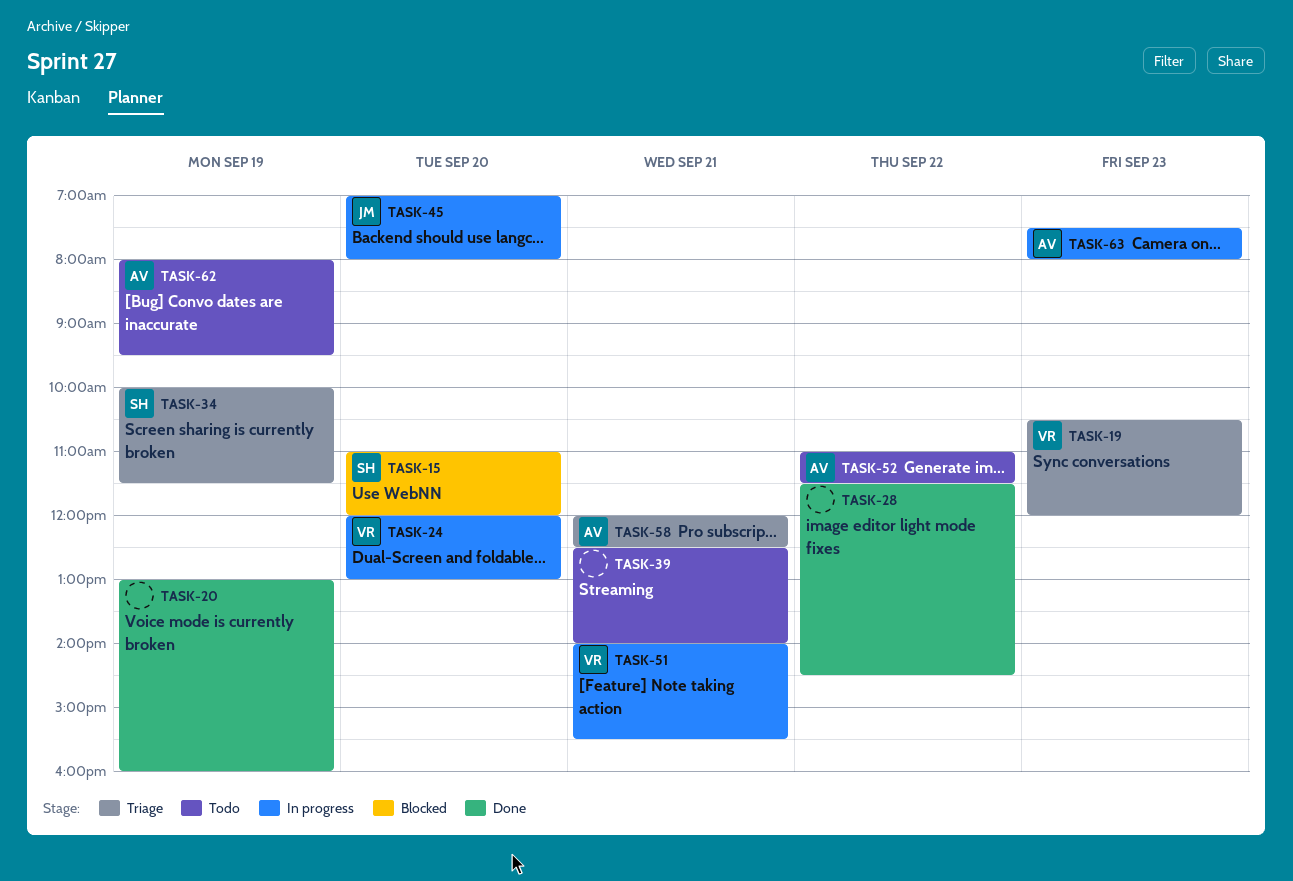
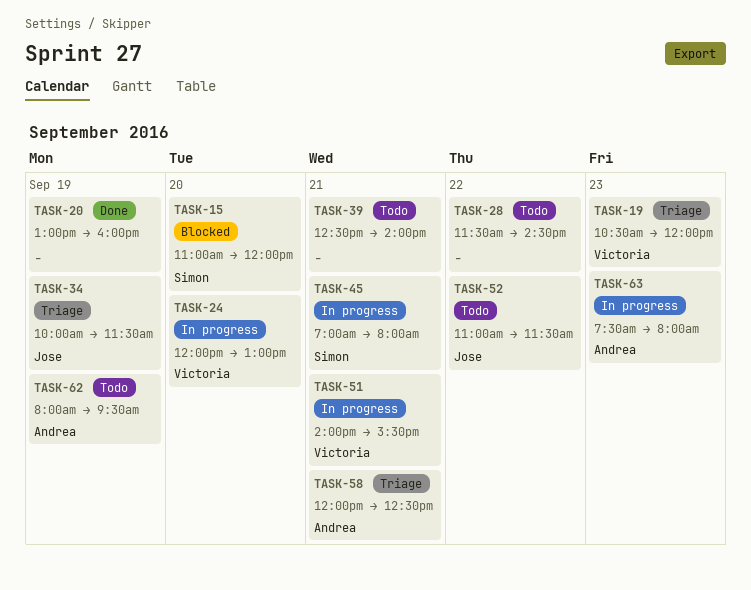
TASK-28, status: Done -> Todo
TASK-34, owner: Simon -> Jose
TASK-45, owner: Jose -> Simon
TASK-45, day: Sep 20 -> Sep 21
TASK-52, owner: Andrea -> Jose

